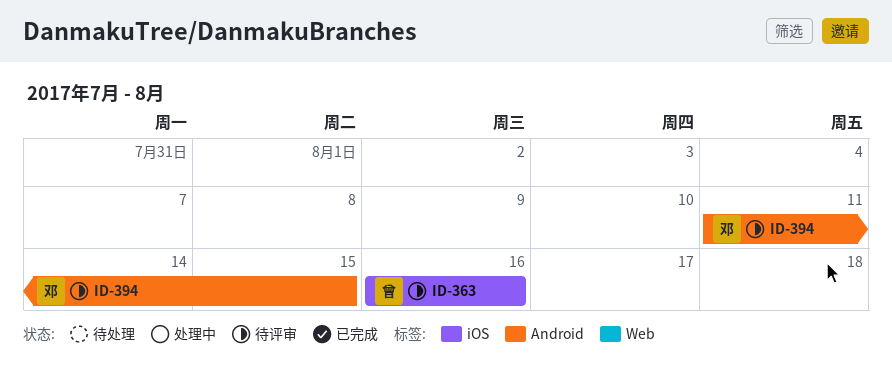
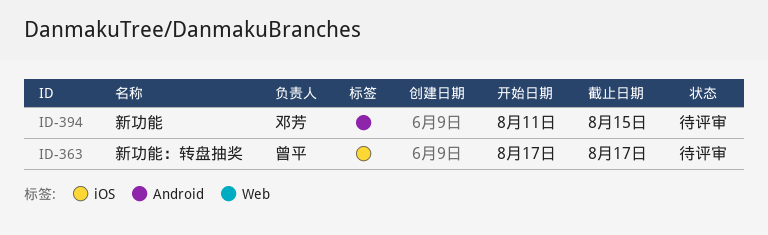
ID-363, start: Aug 16 -> Aug 17
ID-363, due: Aug 16 -> Aug 17

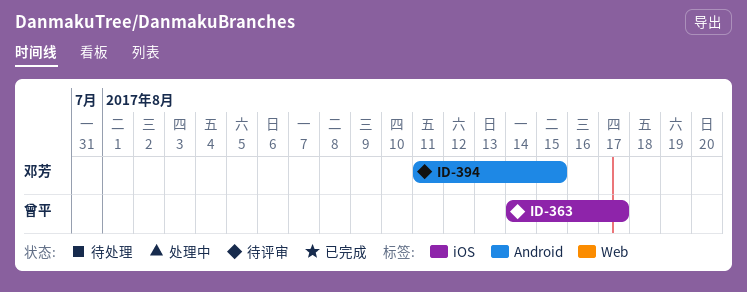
ID-363, start: Aug 17 -> Aug 14

